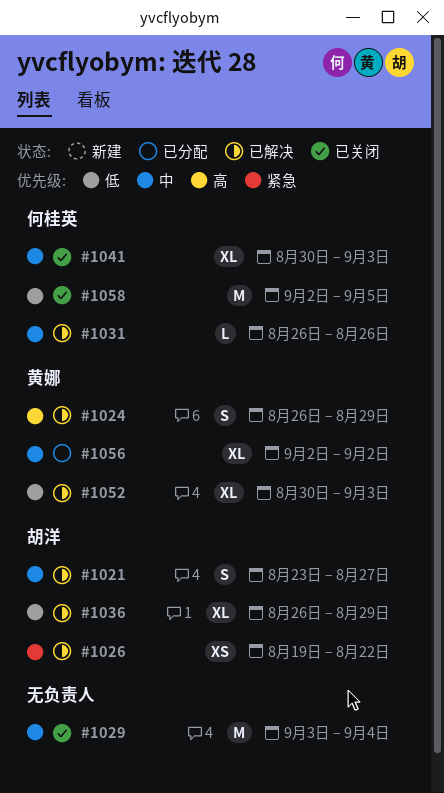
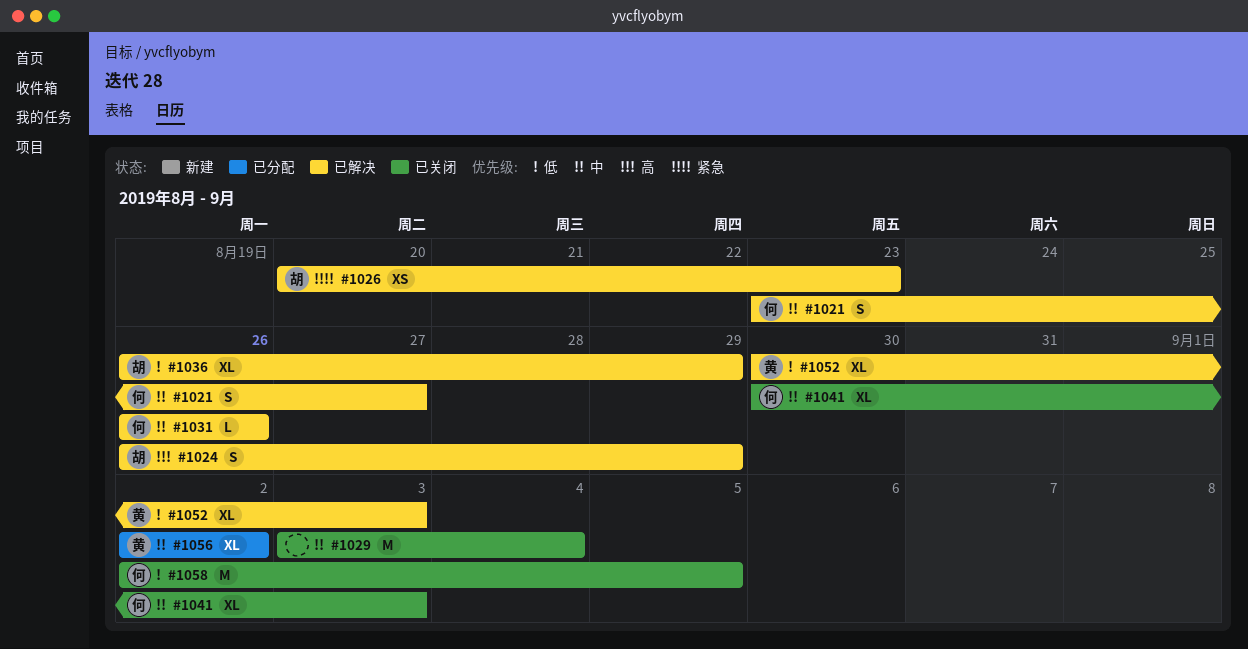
#1021, owner: 胡洋 -> 何桂英
#1024, owner: 黄娜 -> 胡洋
#1026, start: Aug 19 -> Aug 20
#1026, due: Aug 22 -> Aug 23

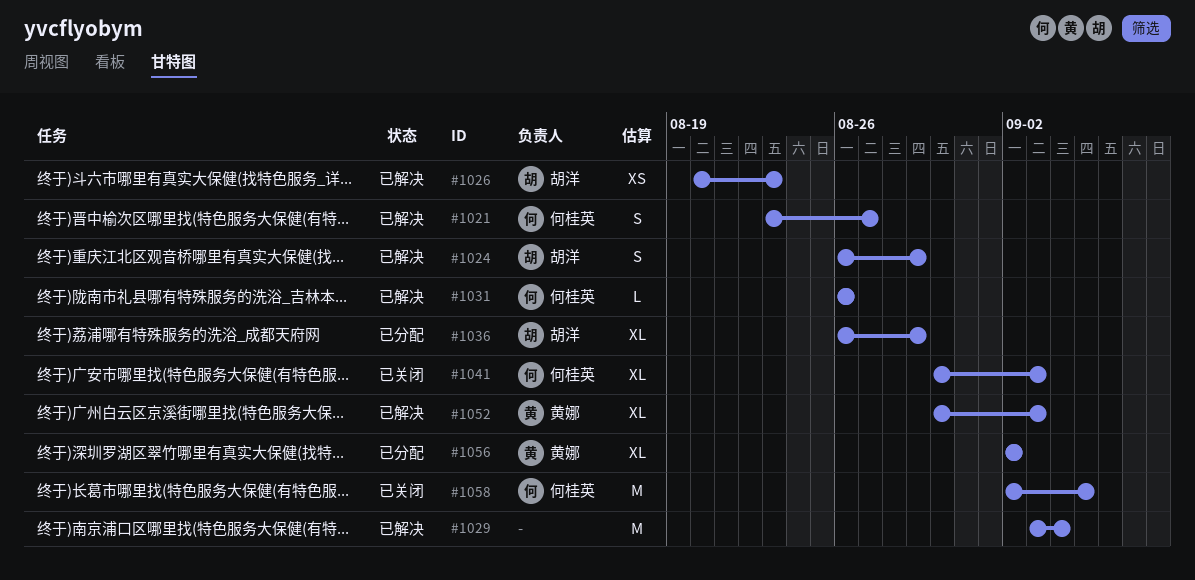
#1029, status: 已关闭 -> 已解决
#1036, status: 已解决 -> 已分配

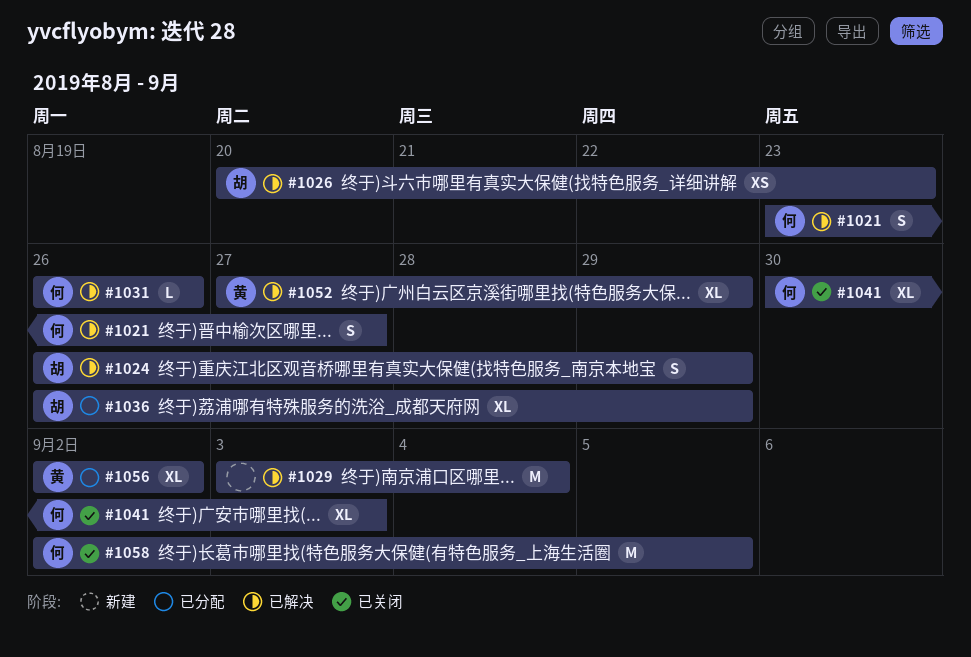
#1052, start: Aug 30 -> Aug 27
#1052, due: Sep 3 -> Aug 29

